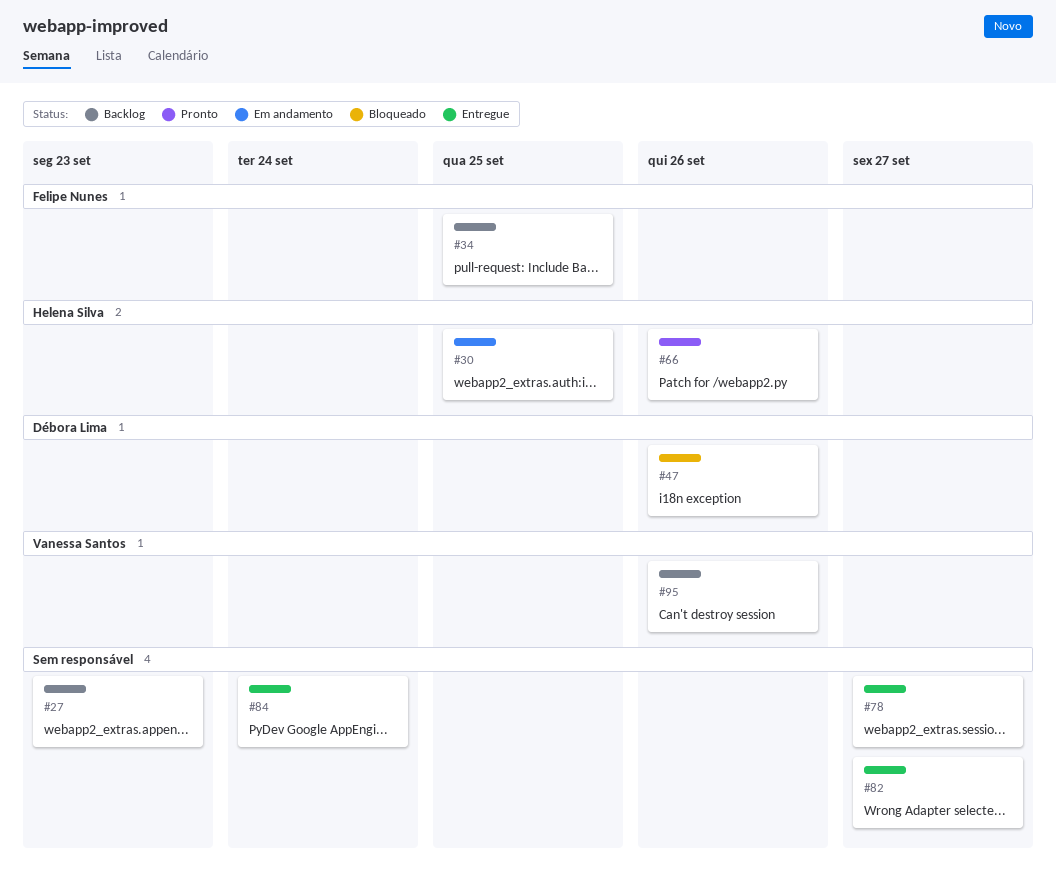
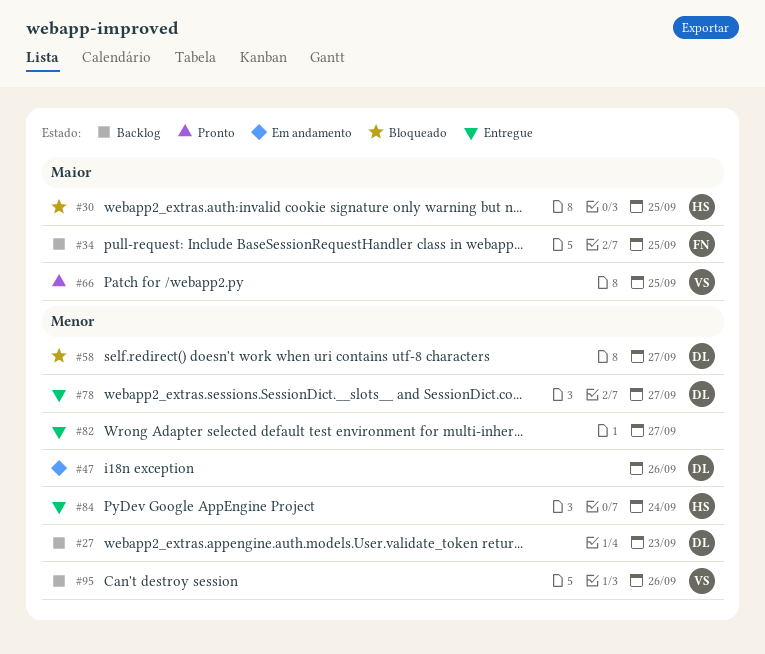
#27, owner: none -> Débora Lima
#30, status: Em andamento -> Bloqueado
#47, status: Bloqueado -> Em andamento
#58: none -> present
#66, owner: Helena Silva -> Vanessa Santos
#66, due: Sep 26 -> Sep 25
#78, owner: none -> Débora Lima
#84, owner: none -> Helena Silva

